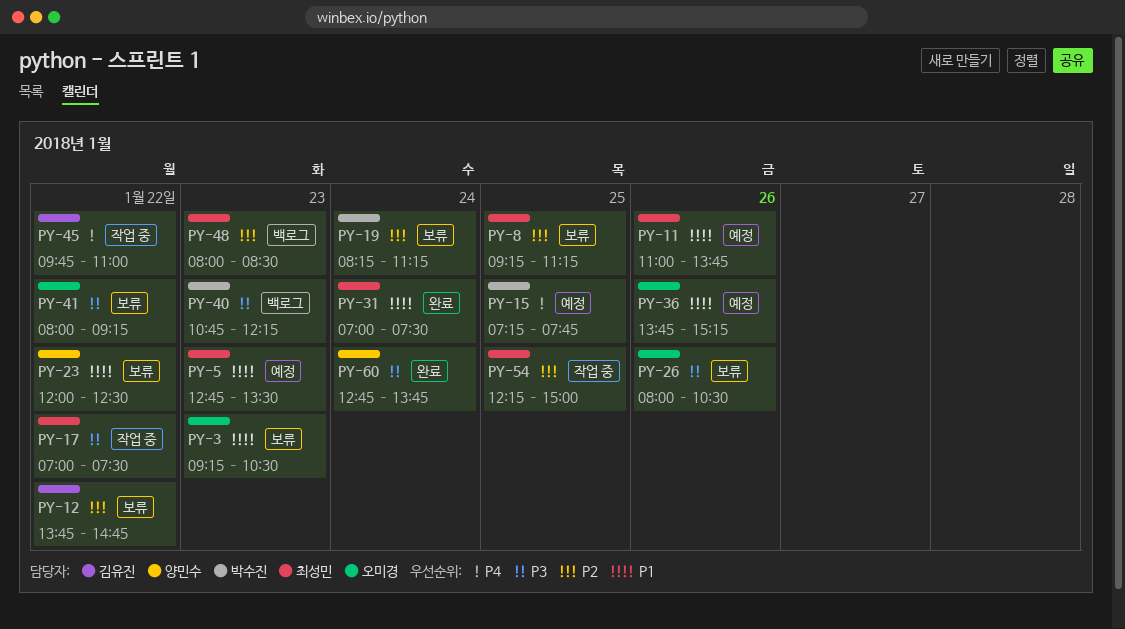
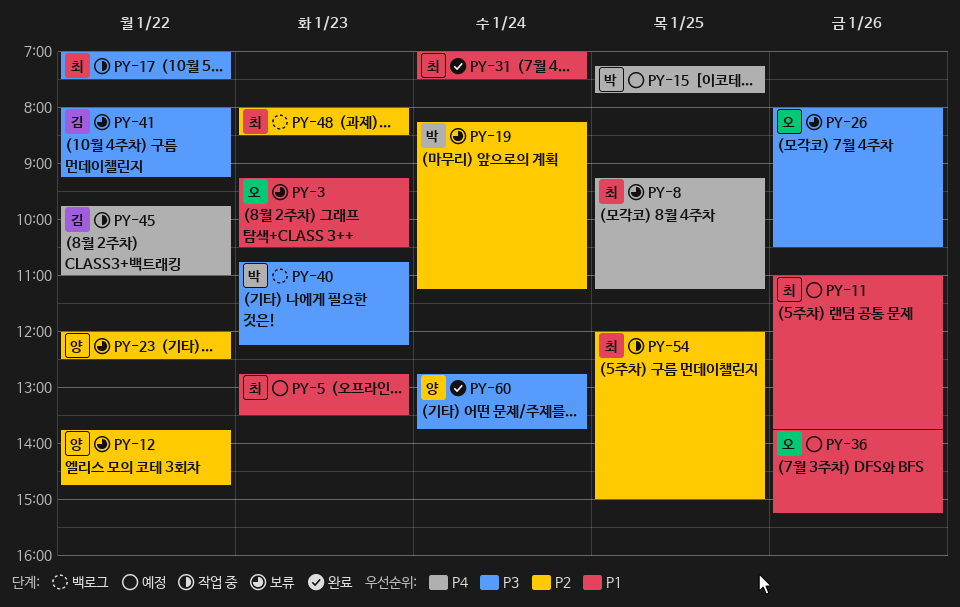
PY-8, priority: P2 -> P4
PY-12, owner: 김유진 -> 양민수
PY-23, priority: P1 -> P2
PY-41, owner: 오미경 -> 김유진
PY-54, begins: 12:15 -> 12:00

